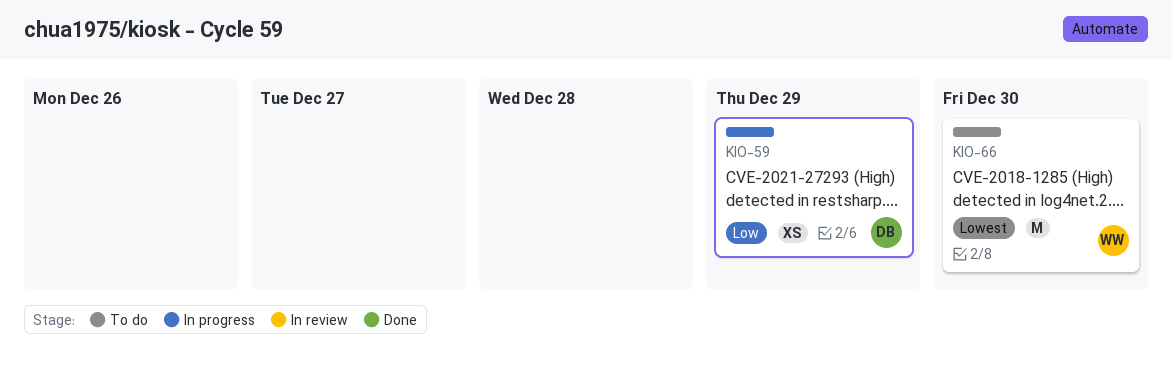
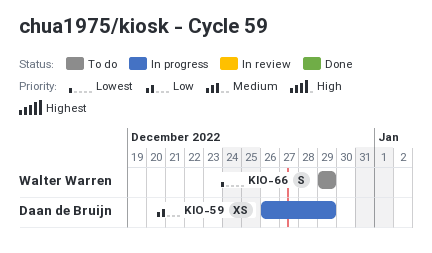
KIO-66, estimate: M -> S
KIO-66, due: Dec 30 -> Dec 29

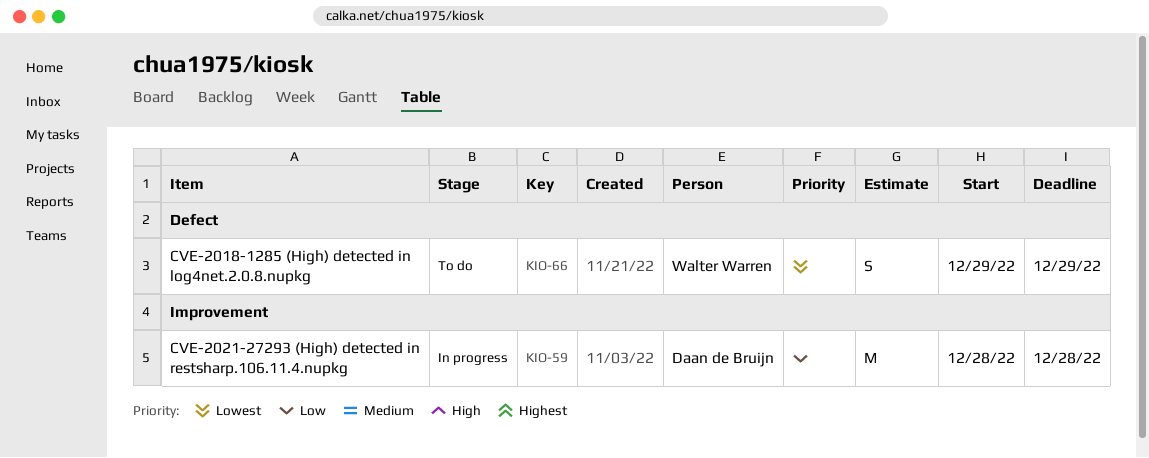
KIO-59, estimate: XS -> M
KIO-59, start: Dec 26 -> Dec 28
KIO-59, due: Dec 29 -> Dec 28

